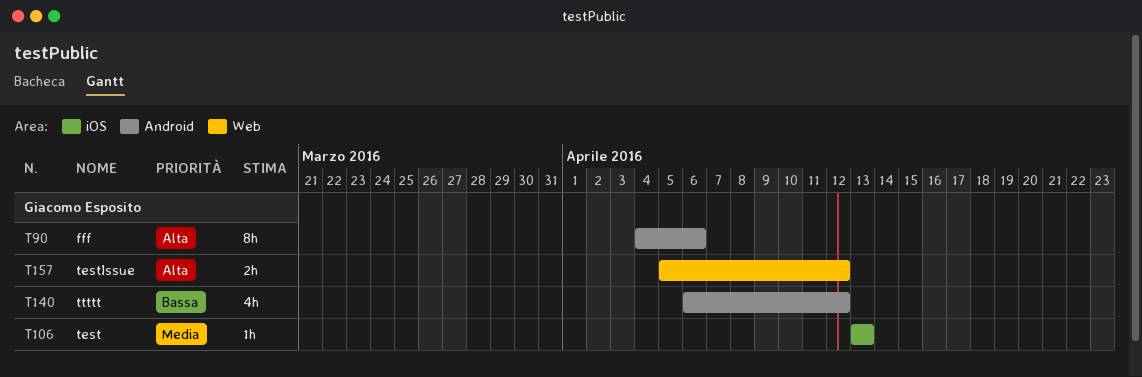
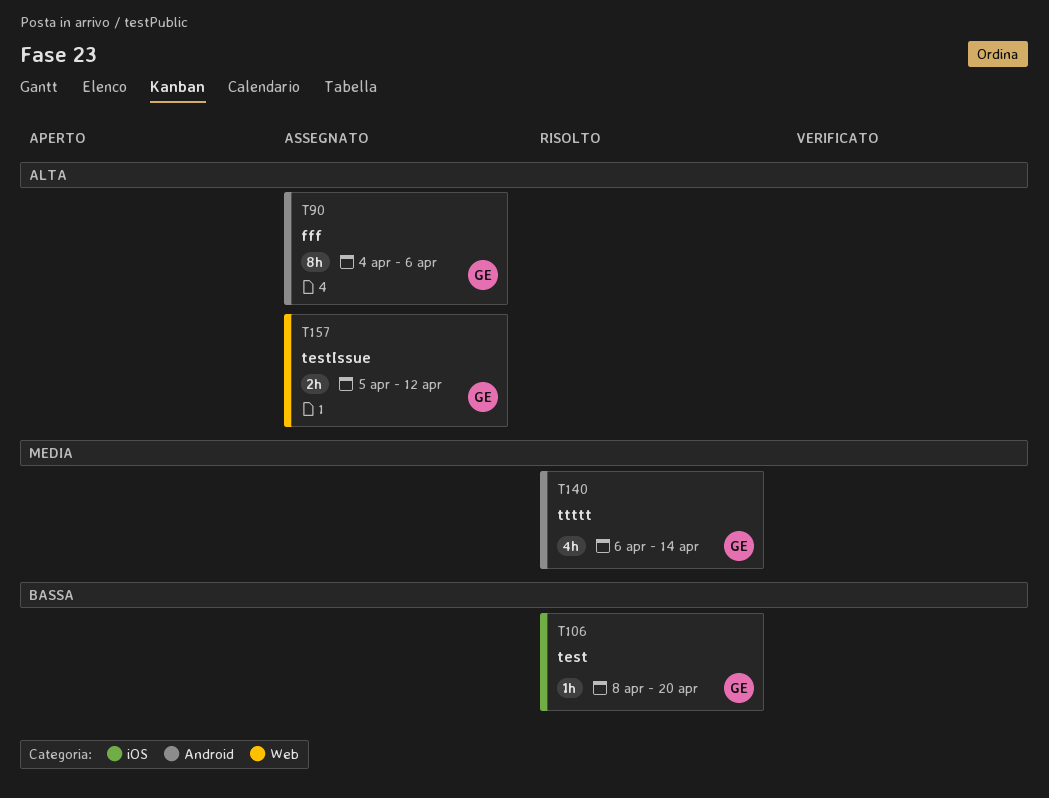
T106, priority: Media -> Bassa
T106, start: Apr 13 -> Apr 8
T106, due: Apr 13 -> Apr 20
T140, priority: Bassa -> Media
T140, due: Apr 12 -> Apr 14

